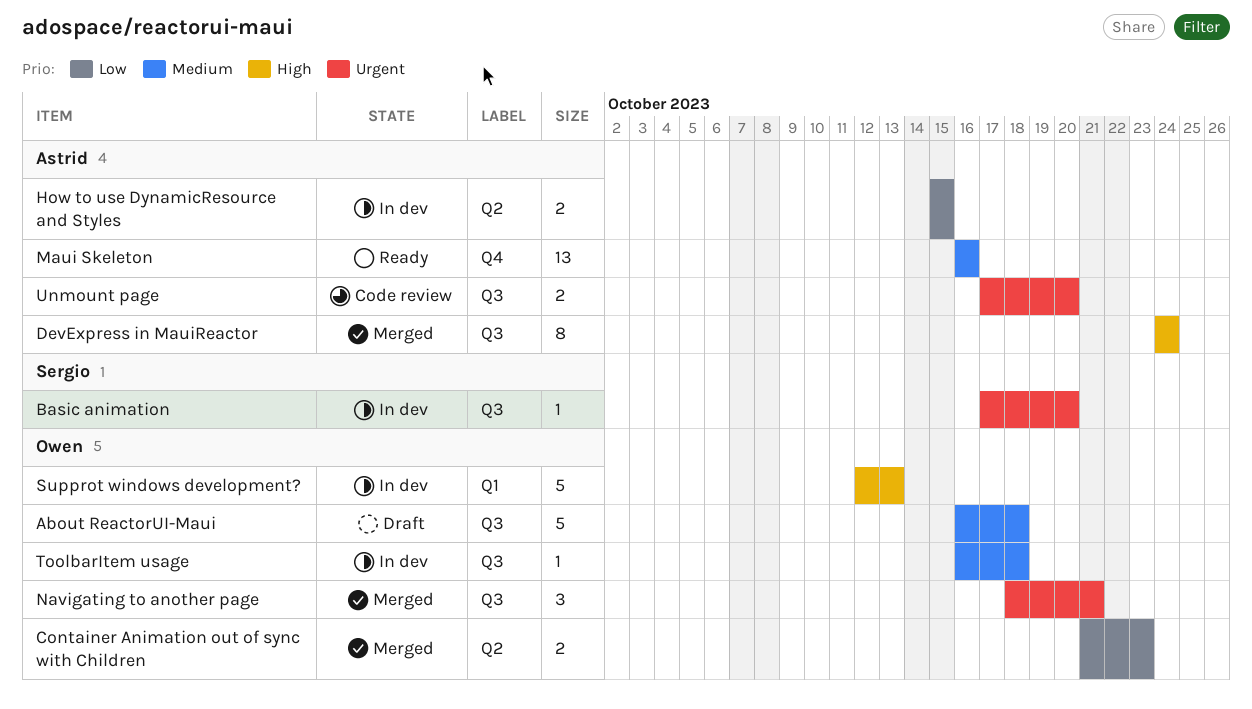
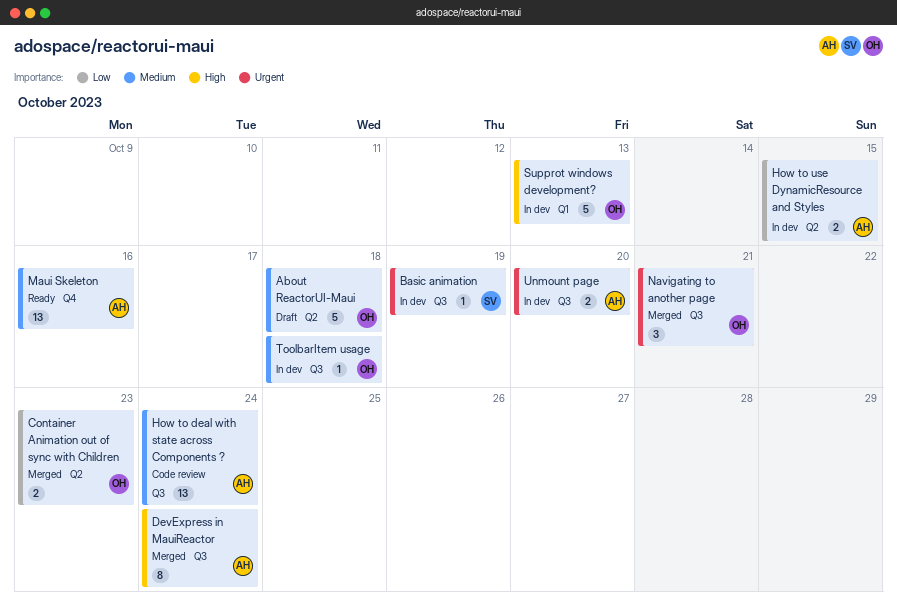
About ReactorUI-Maui, label: Q3 -> Q2
Basic animation, due: Oct 20 -> Oct 19
How to deal with state across Components ?: none -> present
Unmount page, status: Code review -> In dev

